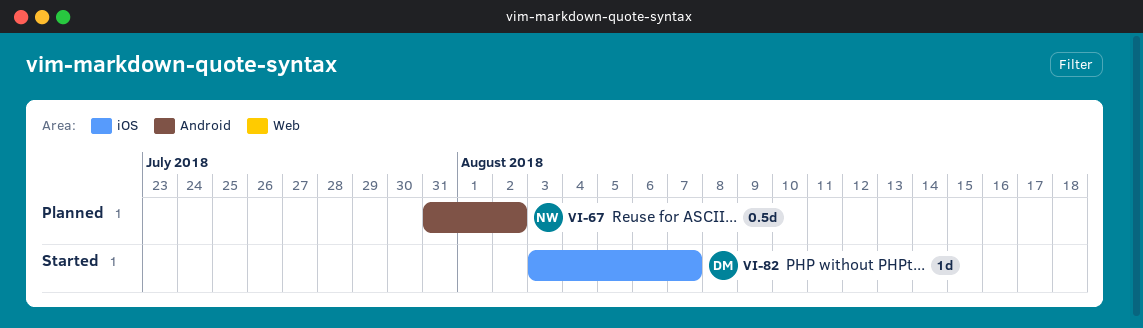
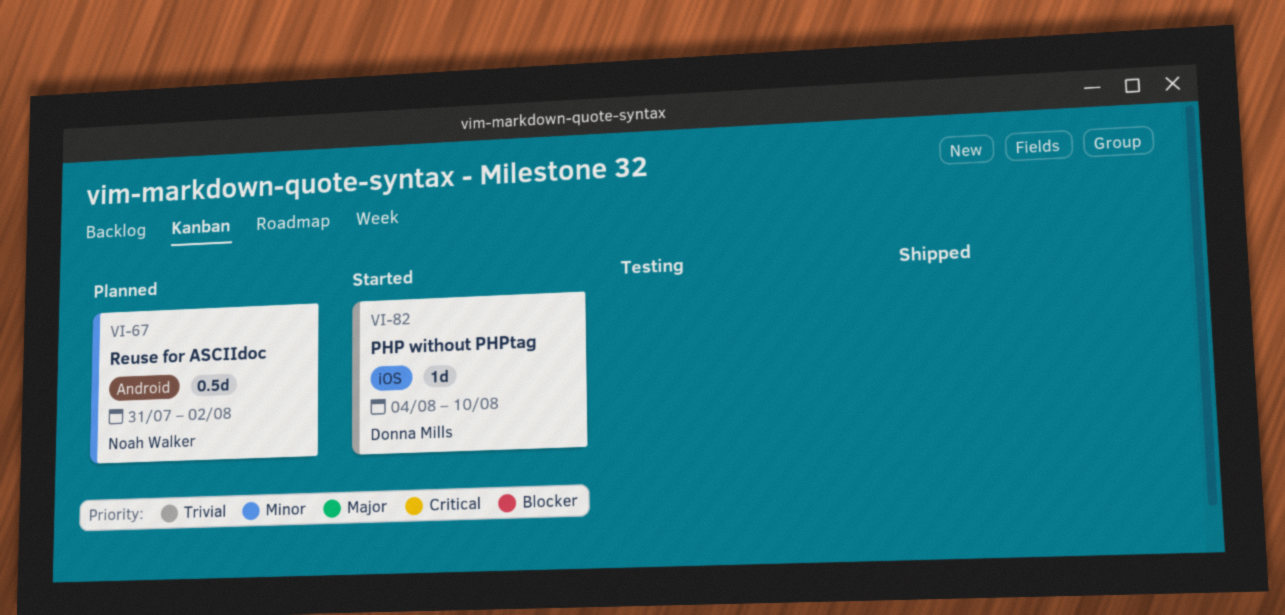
VI-82, start: Aug 3 -> Aug 4
VI-82, due: Aug 7 -> Aug 10

